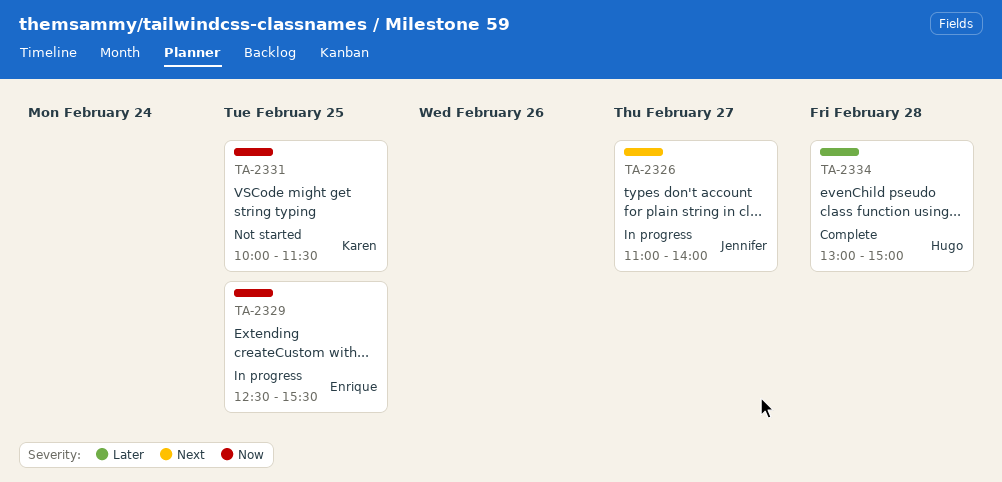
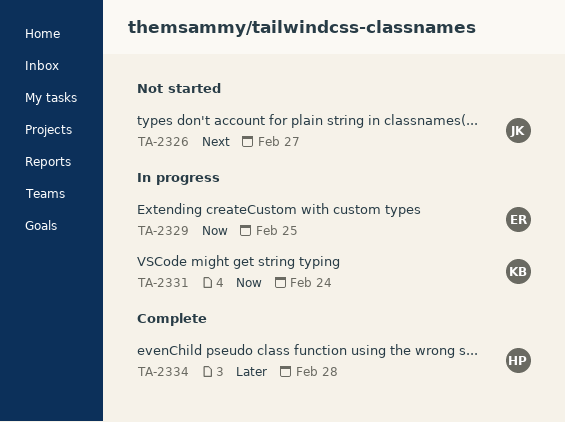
TA-2326, status: In progress -> Not started
TA-2331, status: Not started -> In progress
TA-2331, day: Feb 25 -> Feb 24

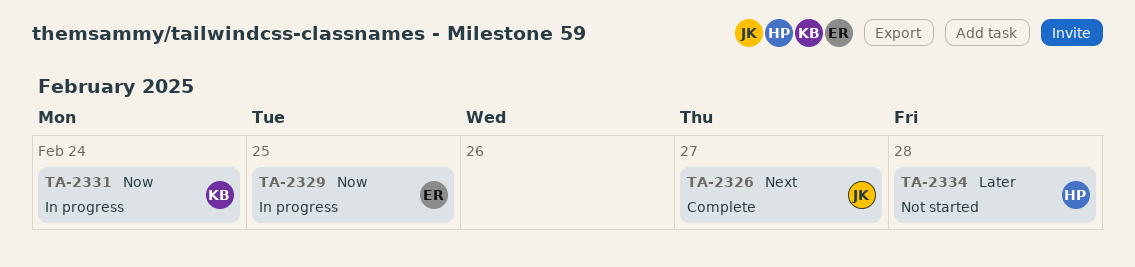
TA-2326, status: Not started -> Complete
TA-2334, status: Complete -> Not started

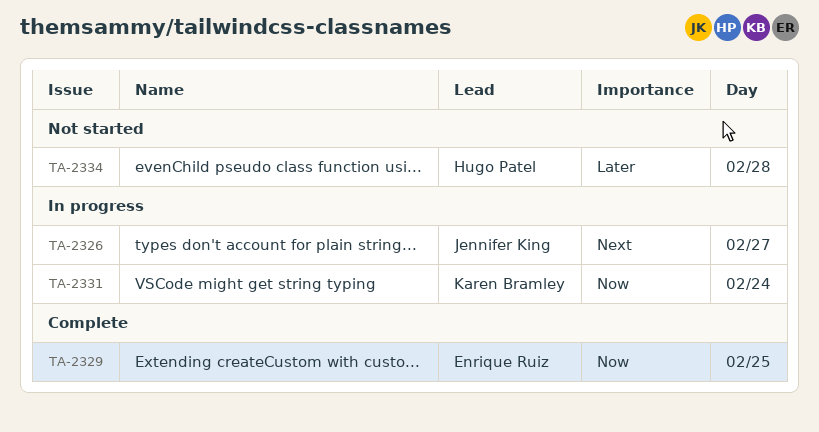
TA-2326, status: Complete -> In progress
TA-2329, status: In progress -> Complete

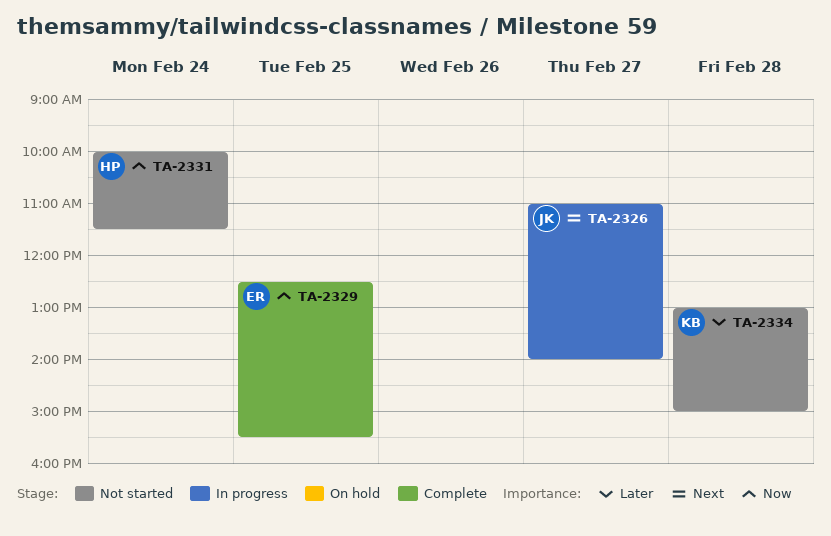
TA-2331, status: In progress -> Not started
TA-2331, owner: Karen Bramley -> Hugo Patel
TA-2334, owner: Hugo Patel -> Karen Bramley

